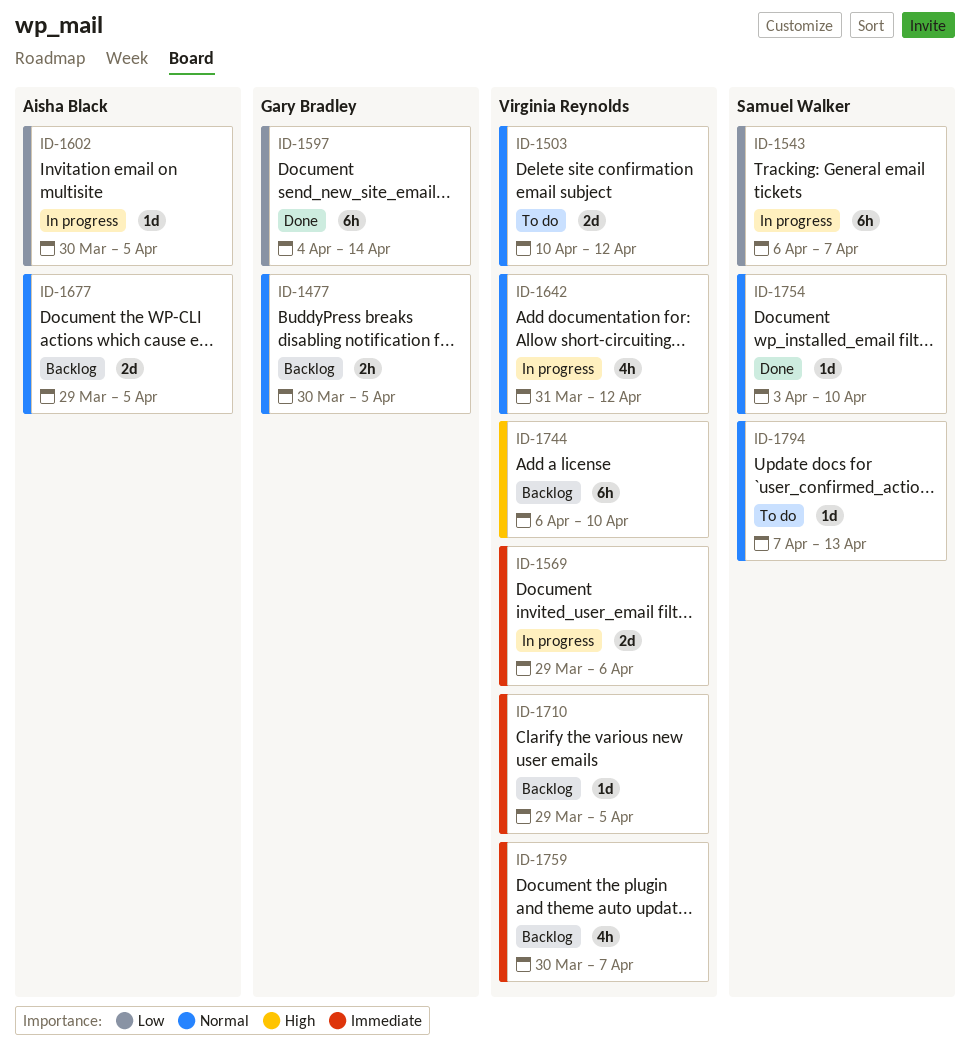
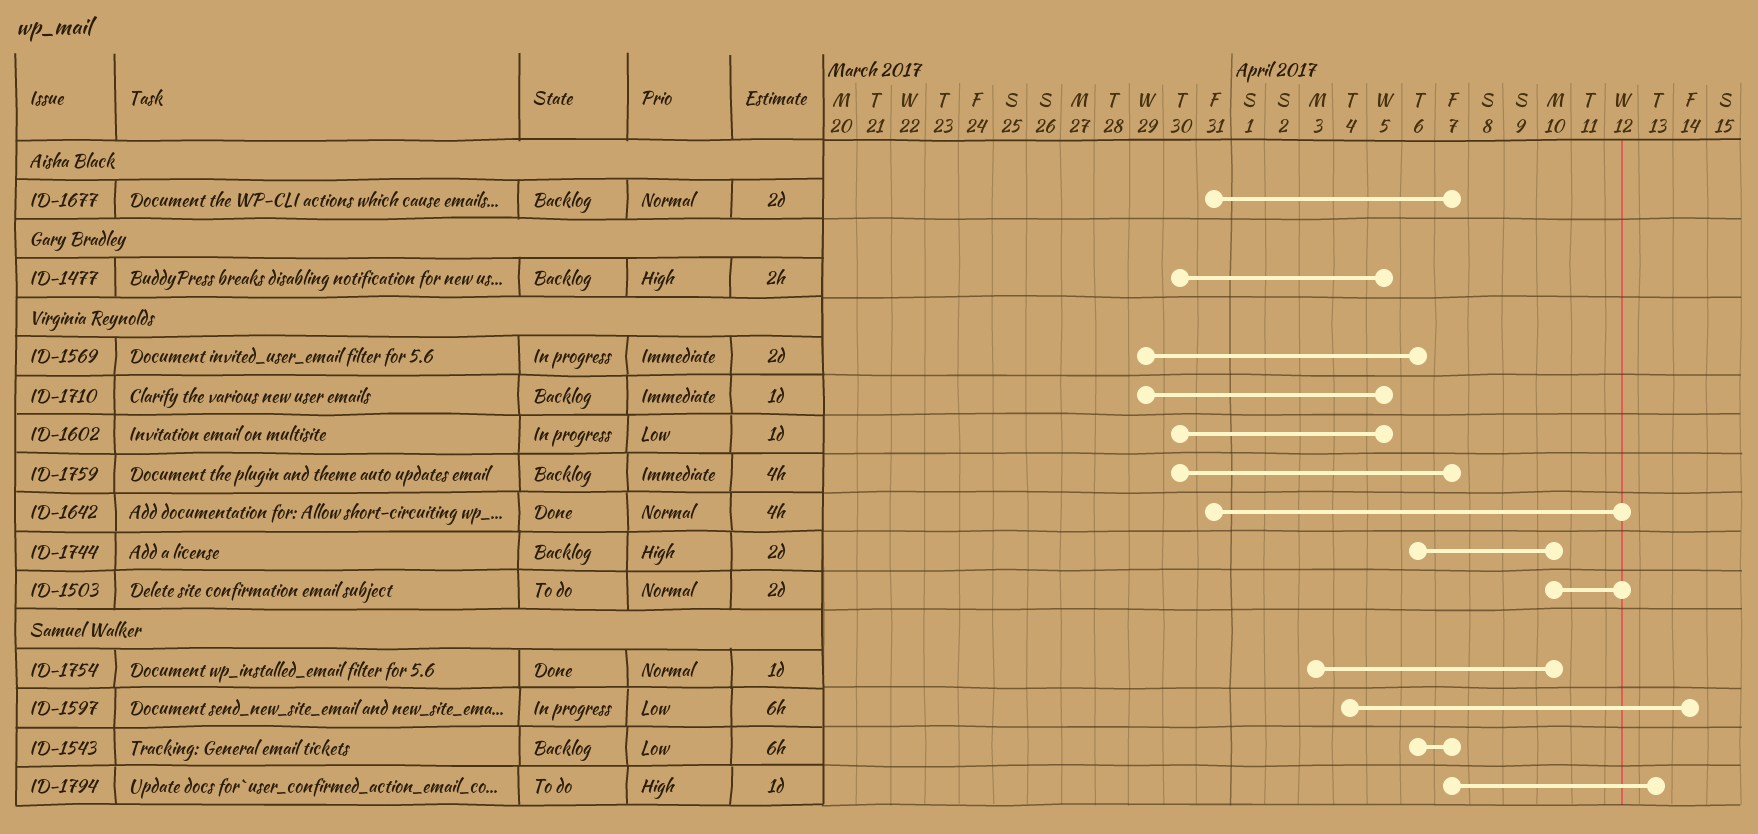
ID-1477, priority: Normal -> High
ID-1543, status: In progress -> Backlog
ID-1597, status: Done -> In progress
ID-1597, owner: Gary Bradley -> Samuel Walker
ID-1602, owner: Aisha Black -> Virginia Reynolds
ID-1642, status: In progress -> Done
ID-1677, start: Mar 29 -> Mar 31
ID-1677, due: Apr 5 -> Apr 7
ID-1744, estimate: 6h -> 2d
ID-1794, priority: Normal -> High

